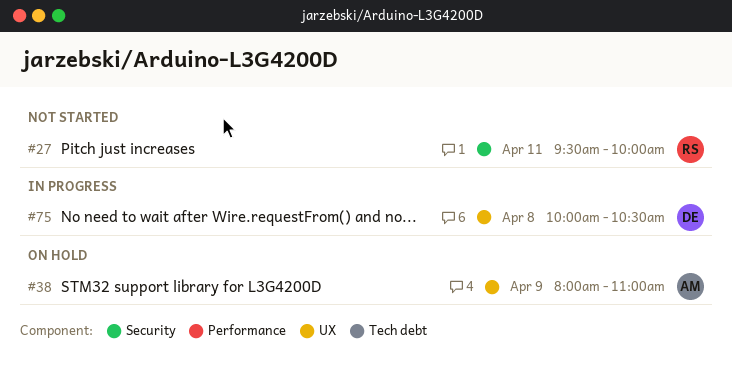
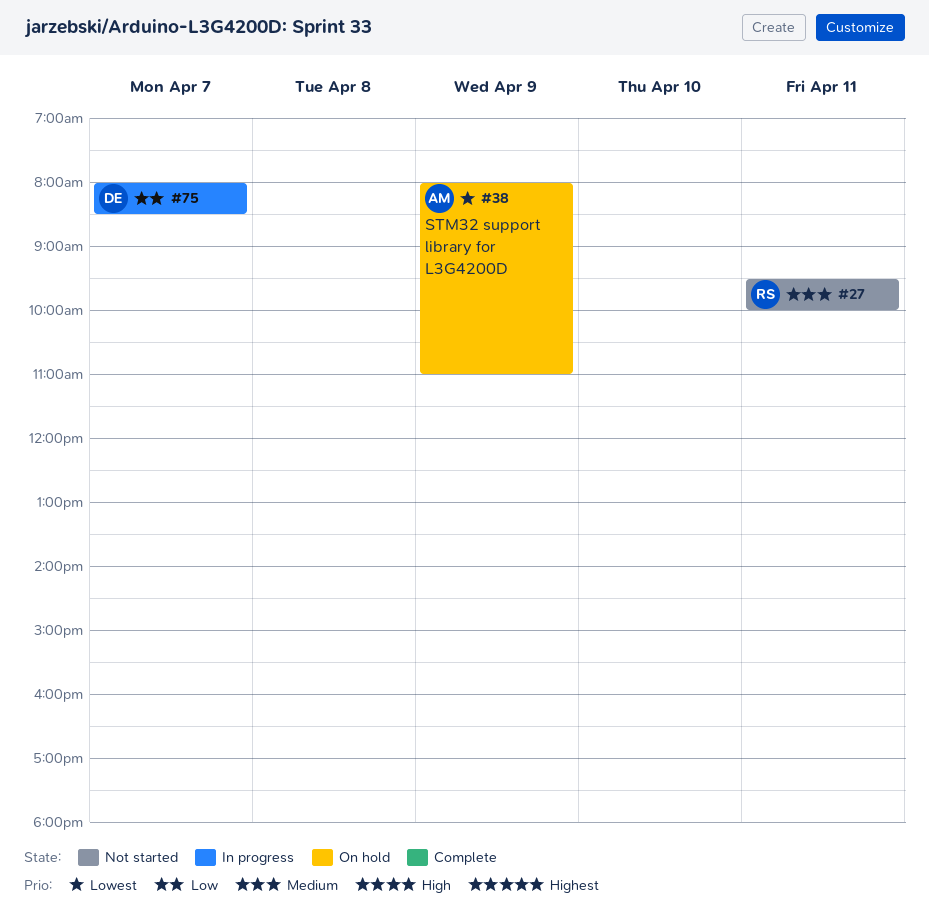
#75, day: Apr 8 -> Apr 7
#75, begins: 10:00 -> 08:00
#75, ends: 10:30 -> 08:30

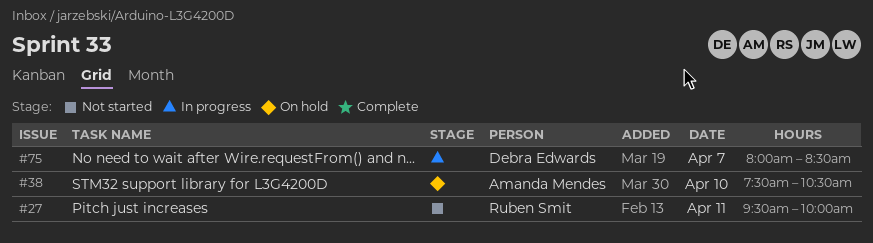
#38, day: Apr 9 -> Apr 10
#38, begins: 08:00 -> 07:30
#38, ends: 11:00 -> 10:30

